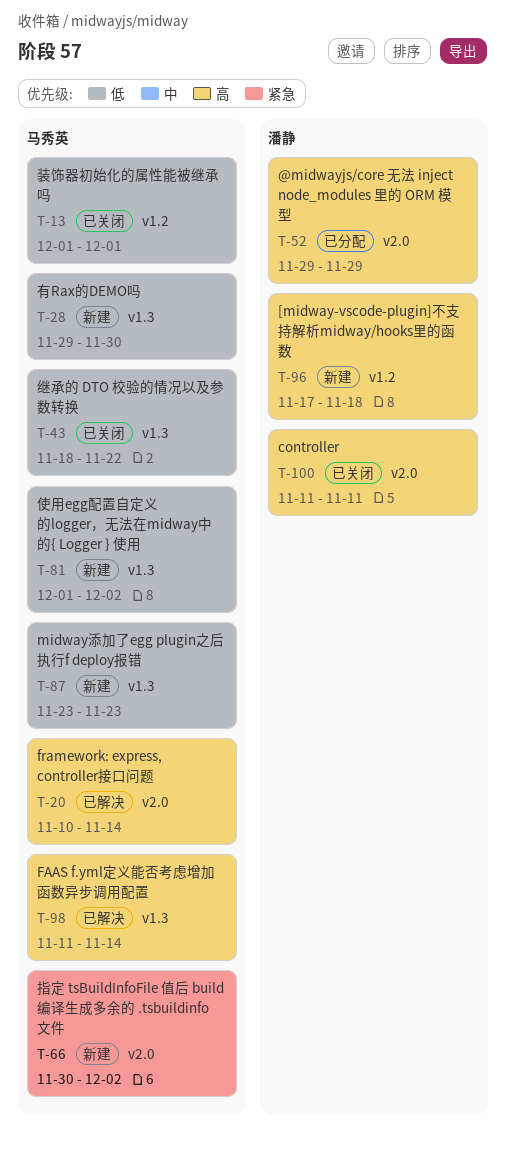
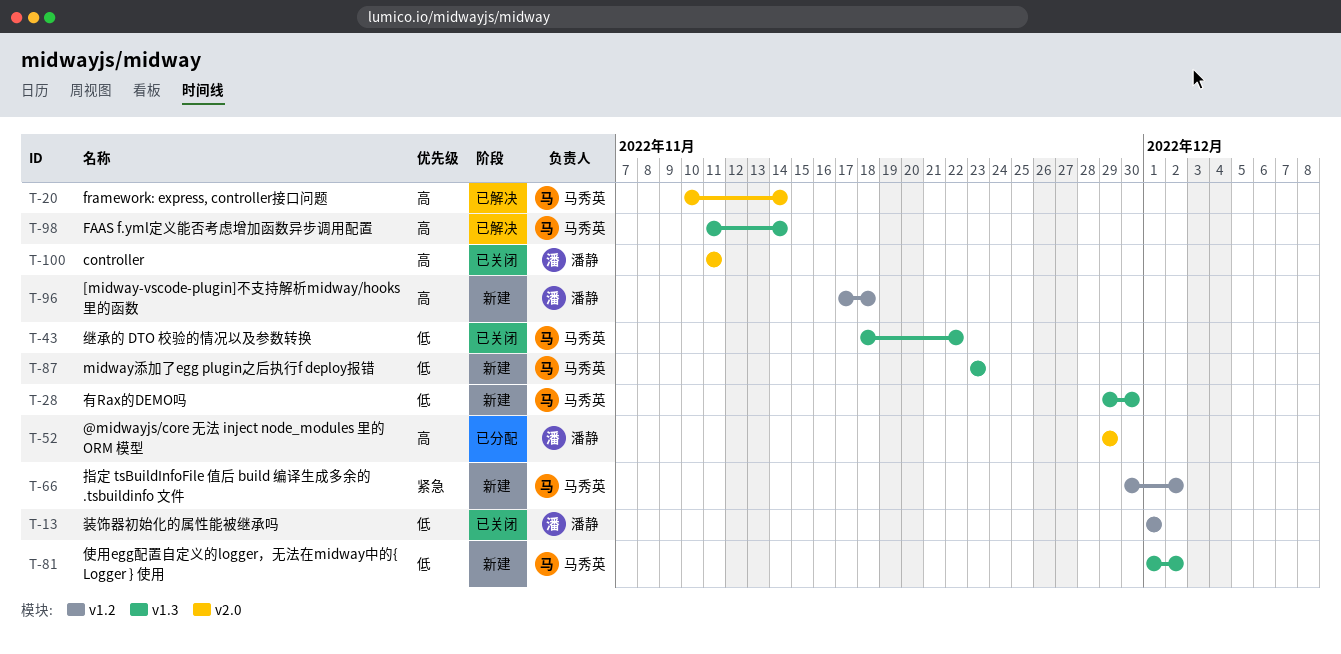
T-13, owner: 马秀英 -> 潘静
T-66, label: v2.0 -> v1.2

